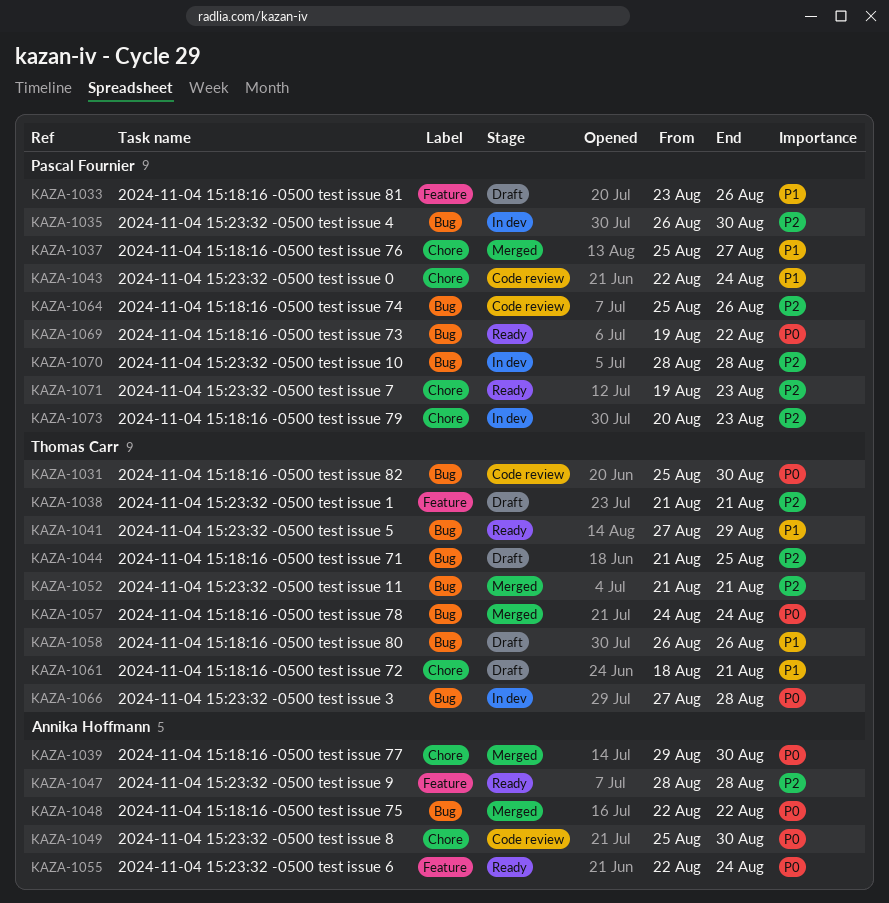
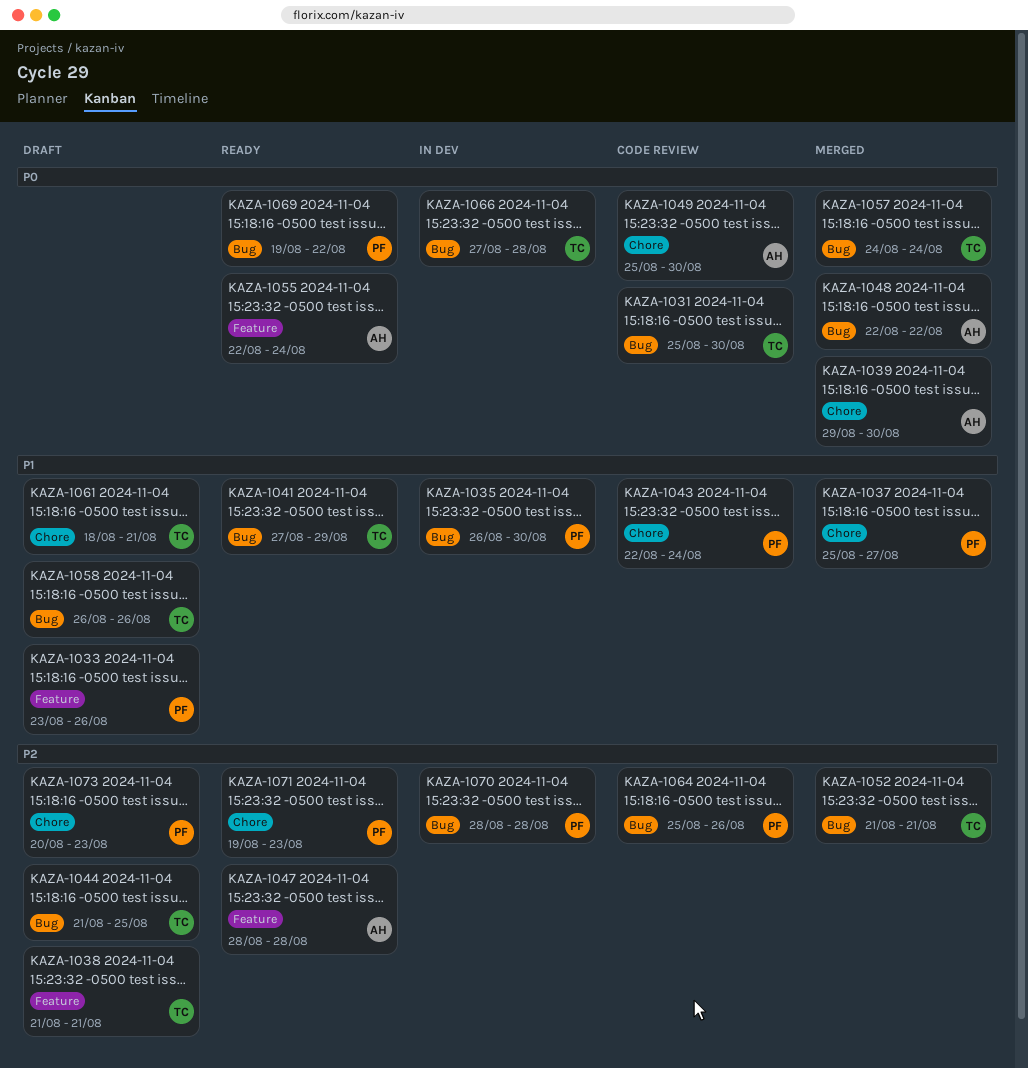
KAZA-1035, priority: P2 -> P1
KAZA-1073, status: In dev -> Draft

